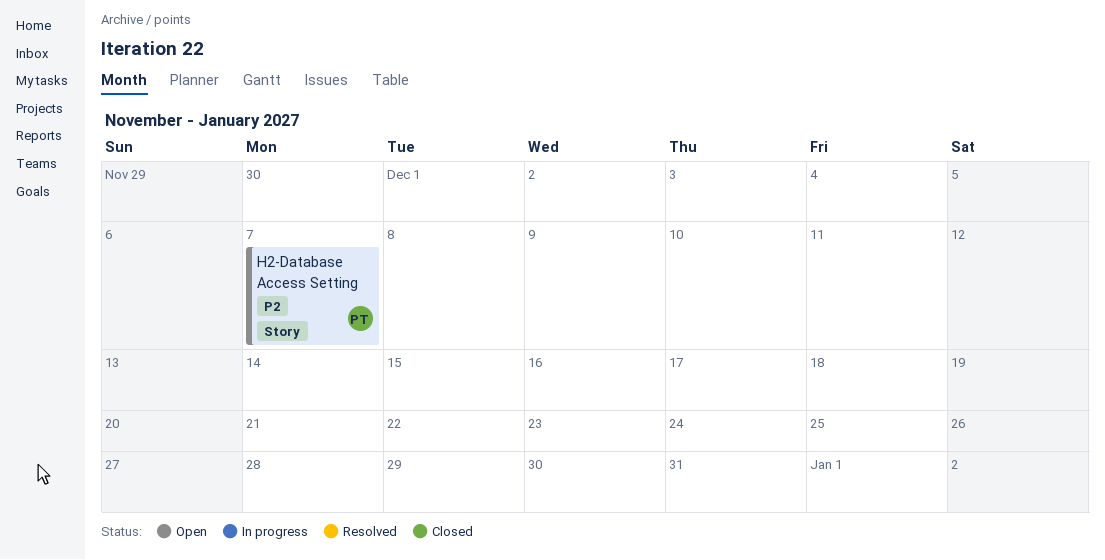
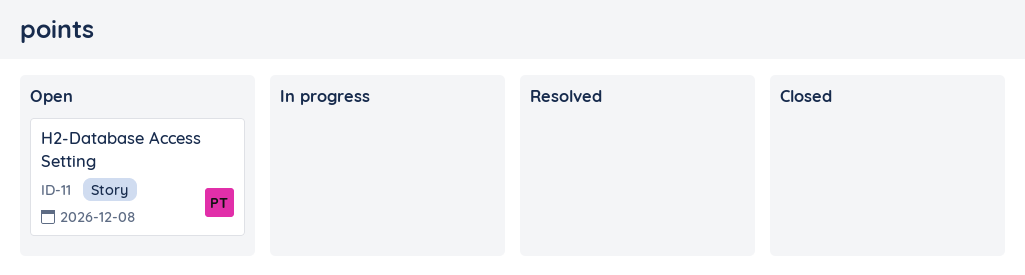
H2-Database Access Setting, due: Dec 7 -> Dec 8

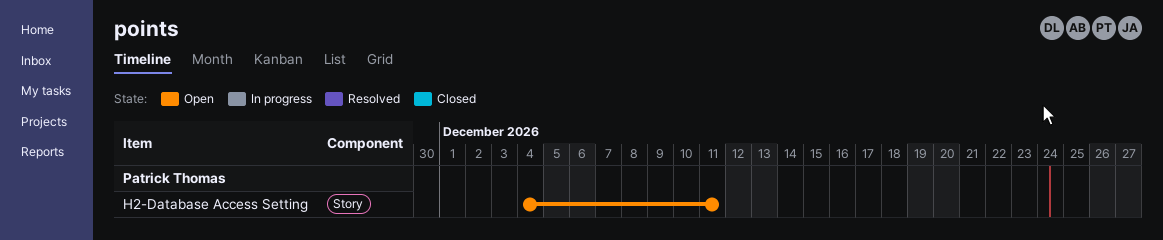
H2-Database Access Setting, due: Dec 8 -> Dec 11

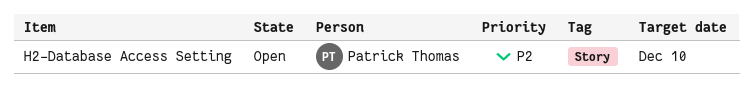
H2-Database Access Setting, due: Dec 11 -> Dec 10

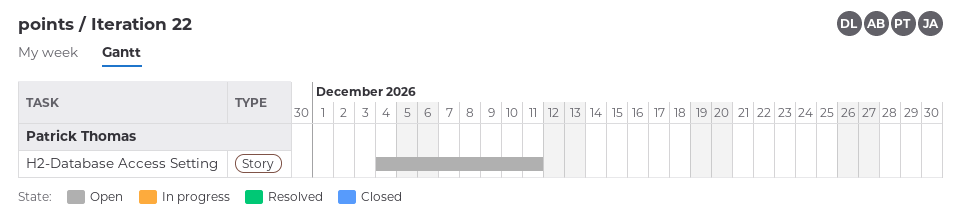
H2-Database Access Setting, due: Dec 10 -> Dec 11

